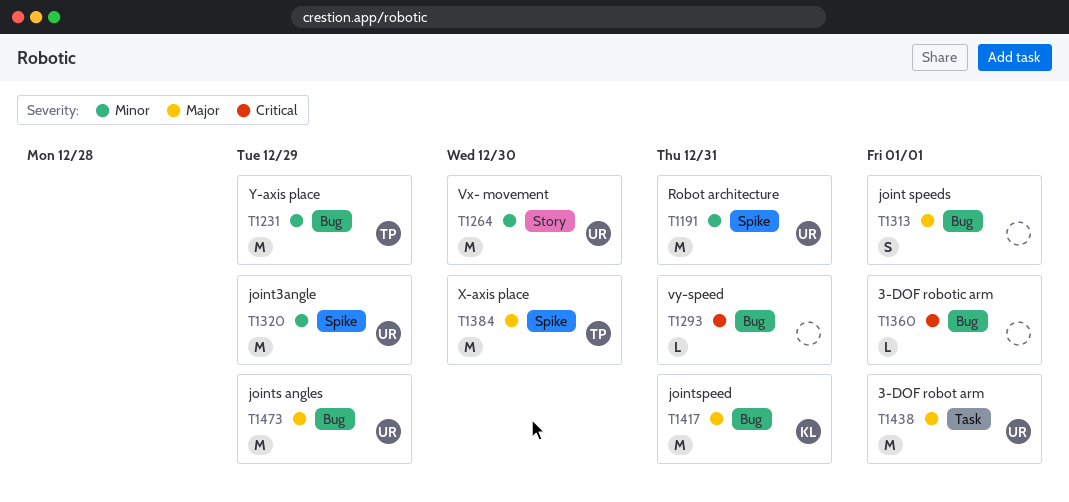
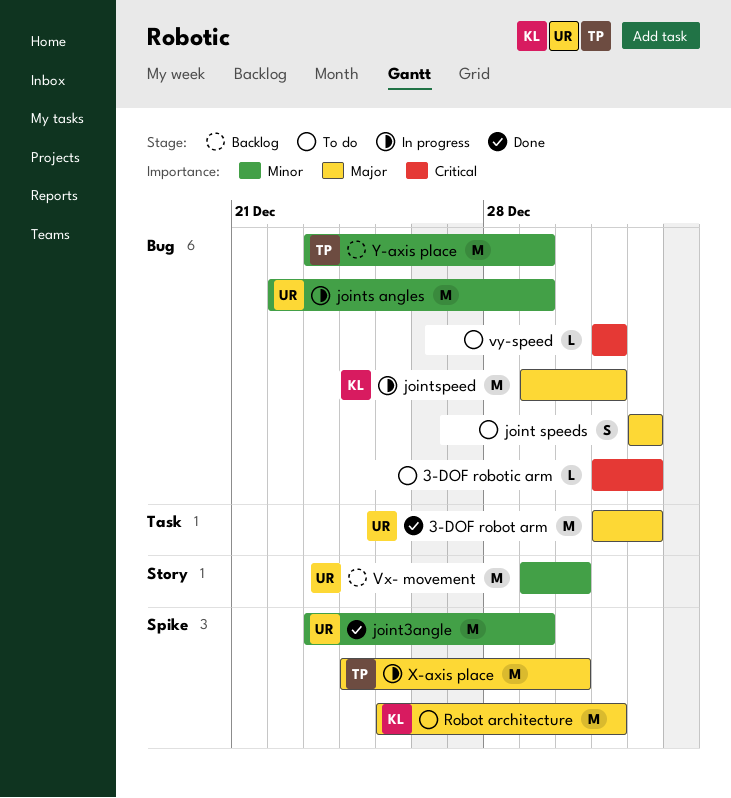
joints angles, priority: Major -> Minor
Robot architecture, owner: UR -> KL
Robot architecture, priority: Minor -> Major

